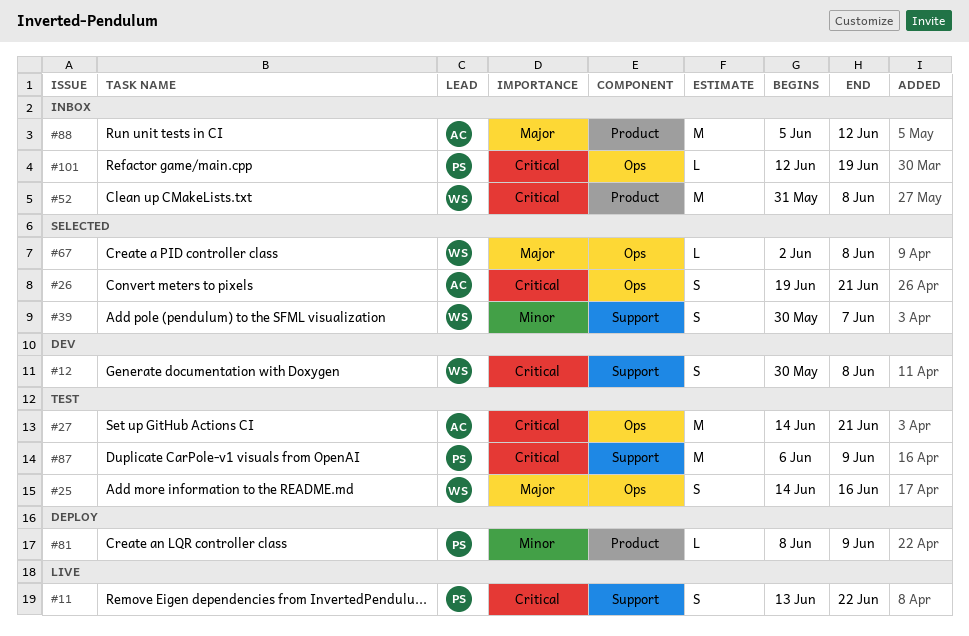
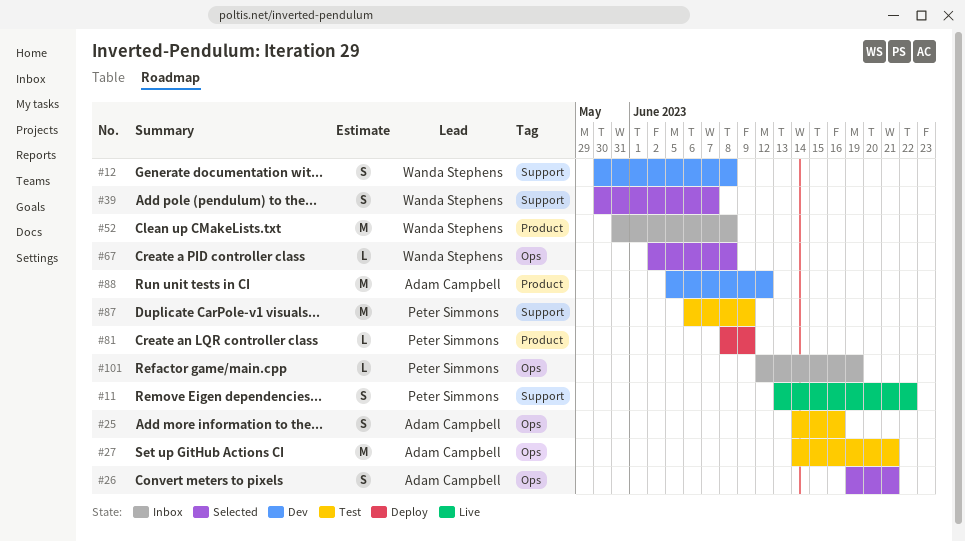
#25, owner: Wanda Stephens -> Adam Campbell
#88, status: Inbox -> Dev

